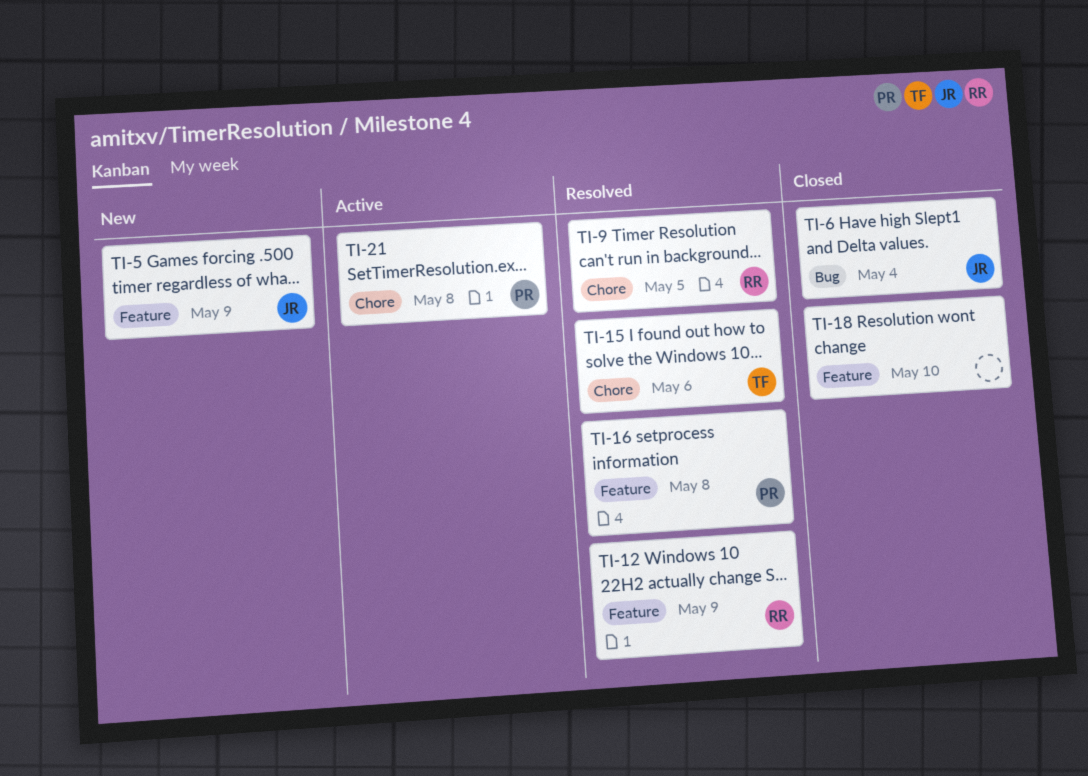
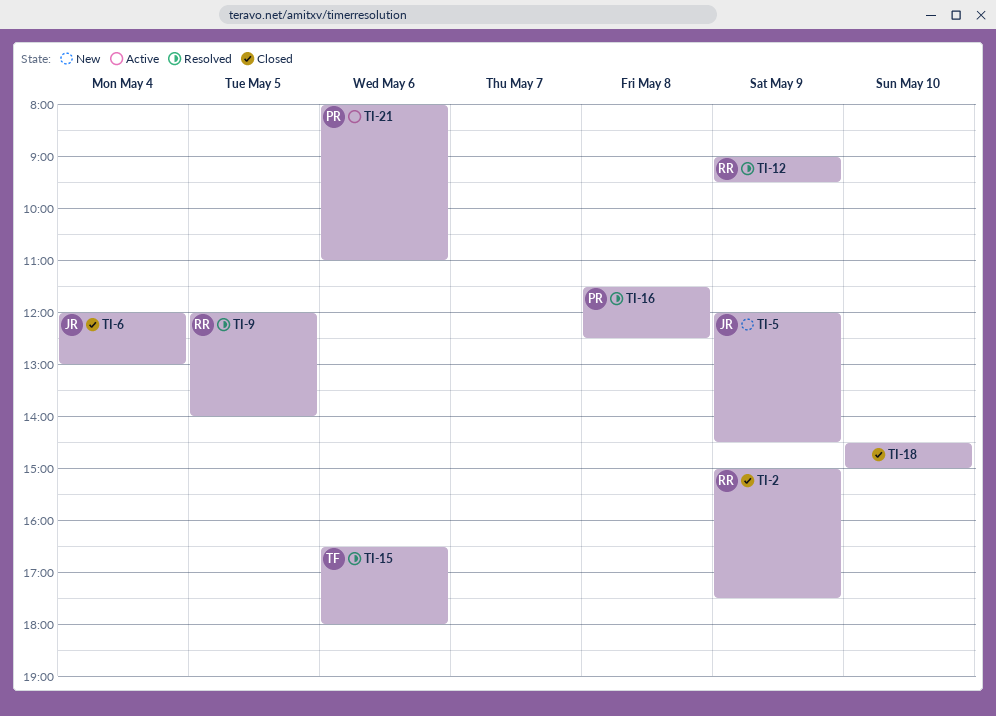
TI-2: none -> present
TI-21, day: May 8 -> May 6

